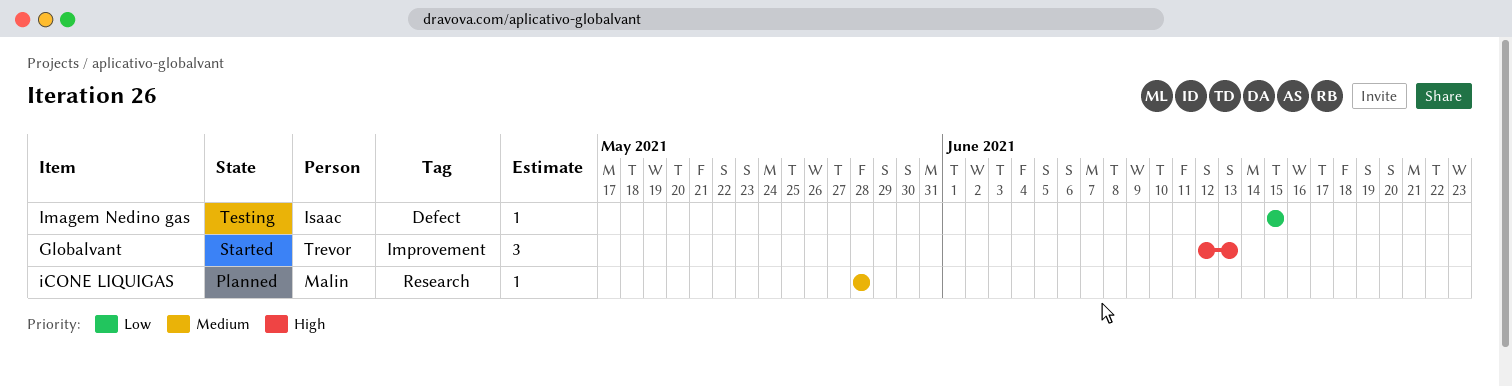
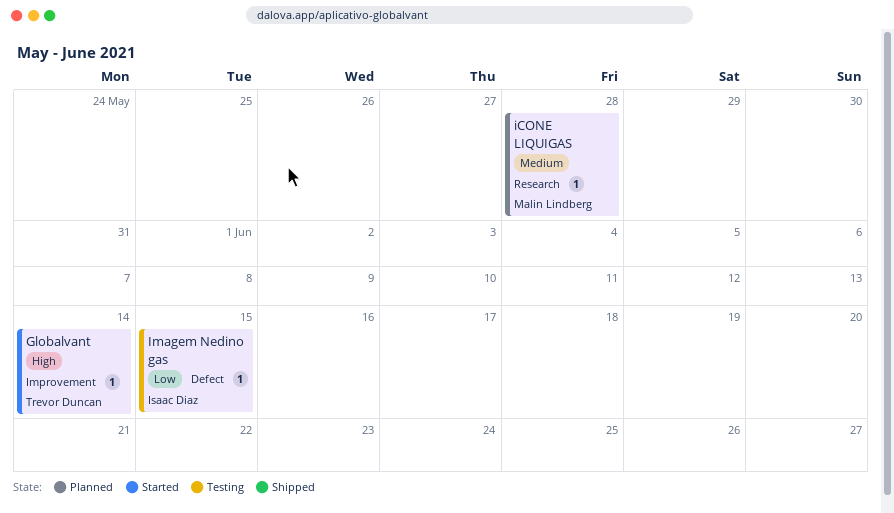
Globalvant, estimate: 3 -> 1
Globalvant, due: Jun 13 -> Jun 14

